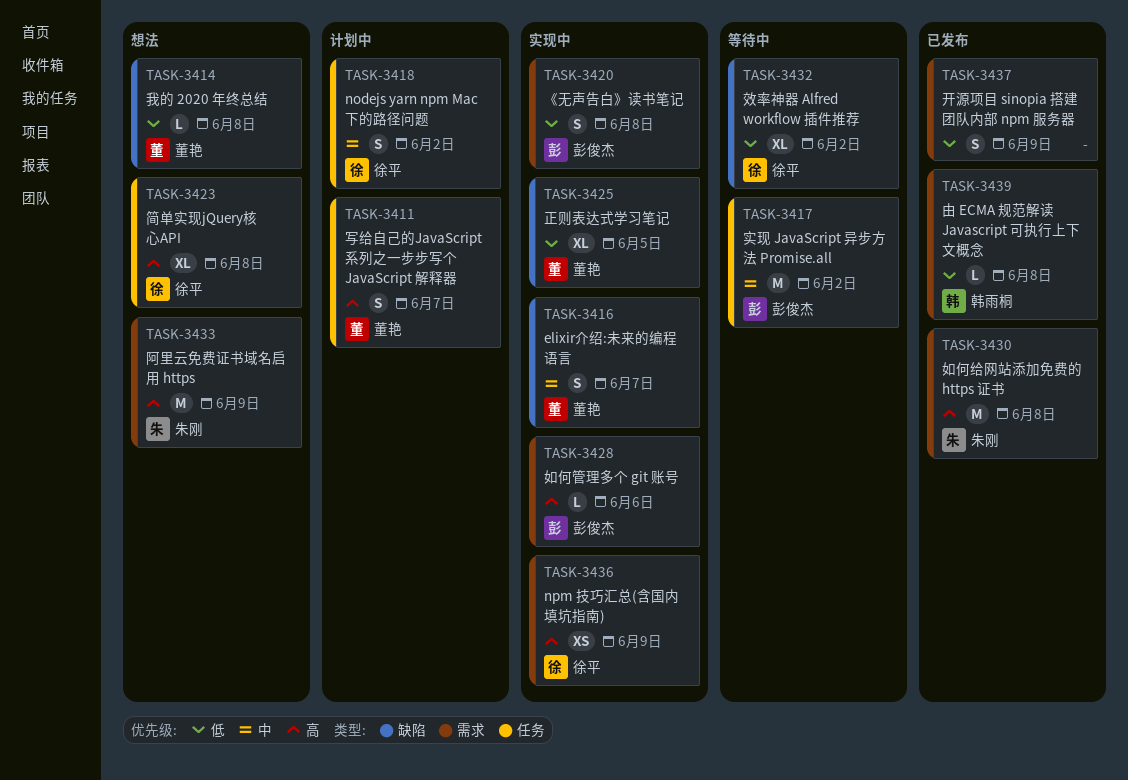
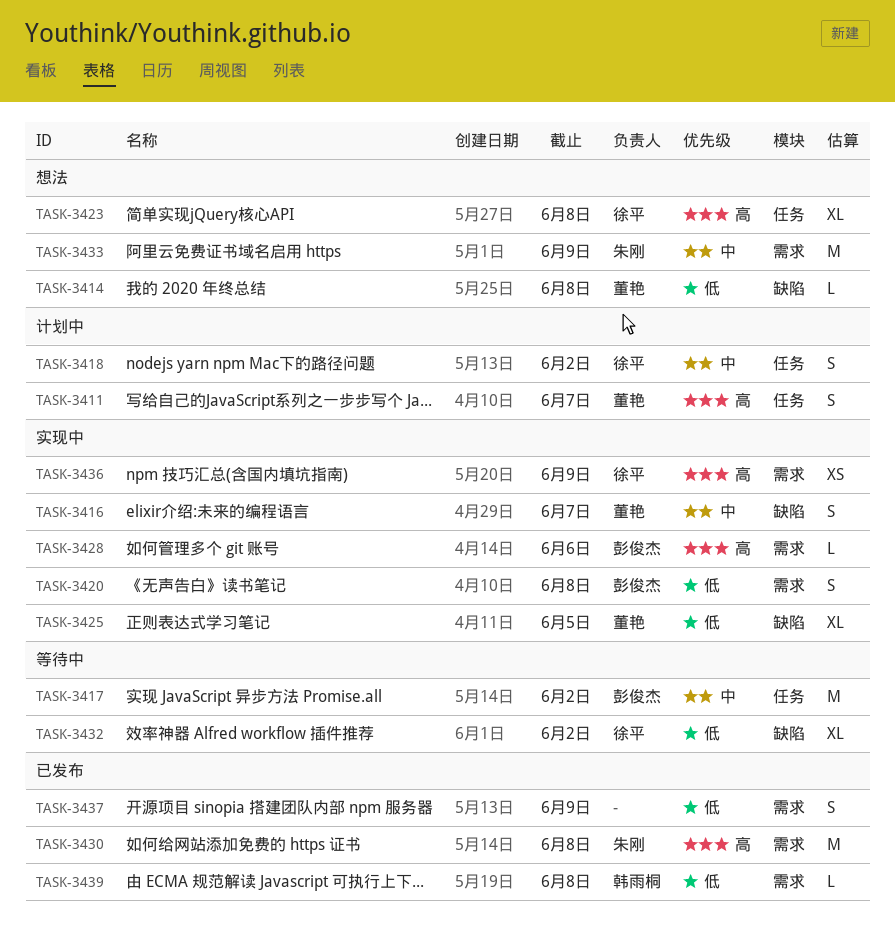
TASK-3433, priority: 高 -> 中

